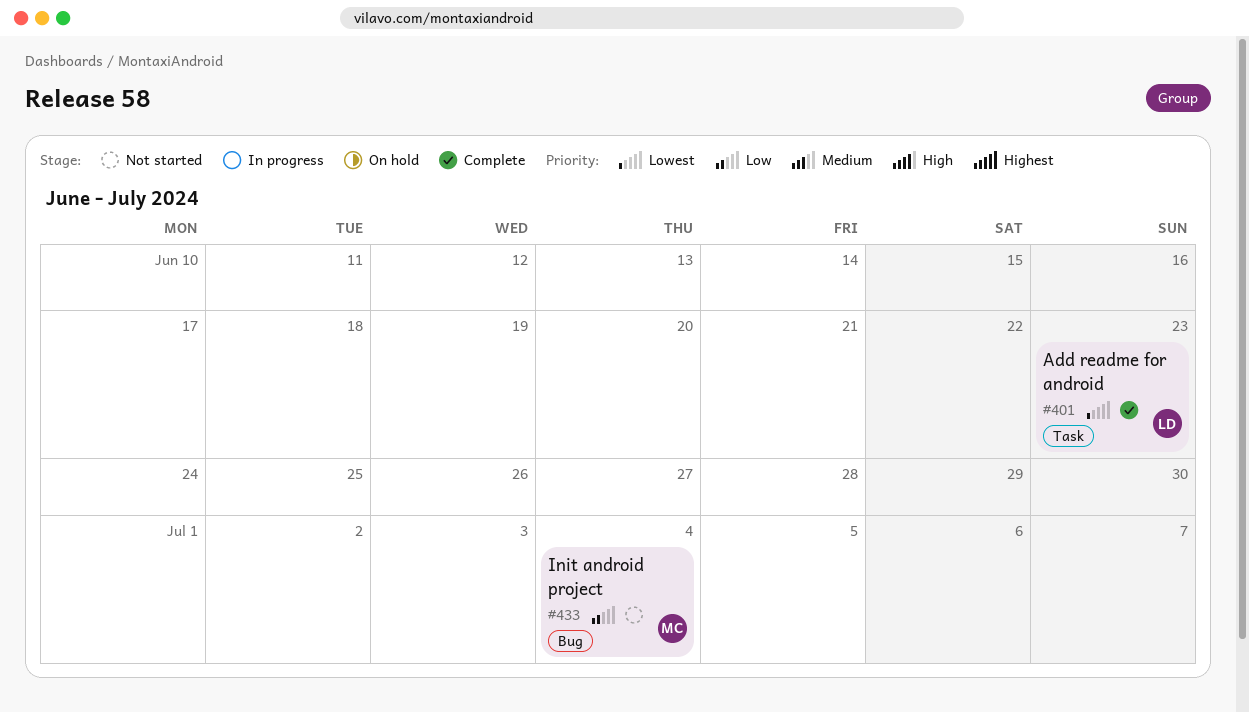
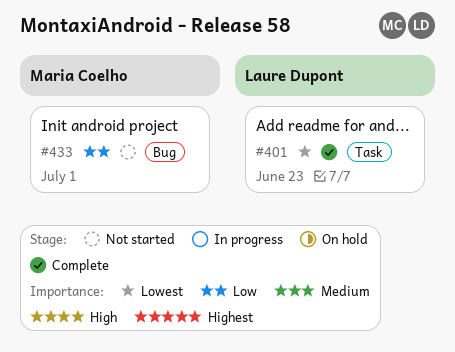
#433, due: Jul 4 -> Jul 1

